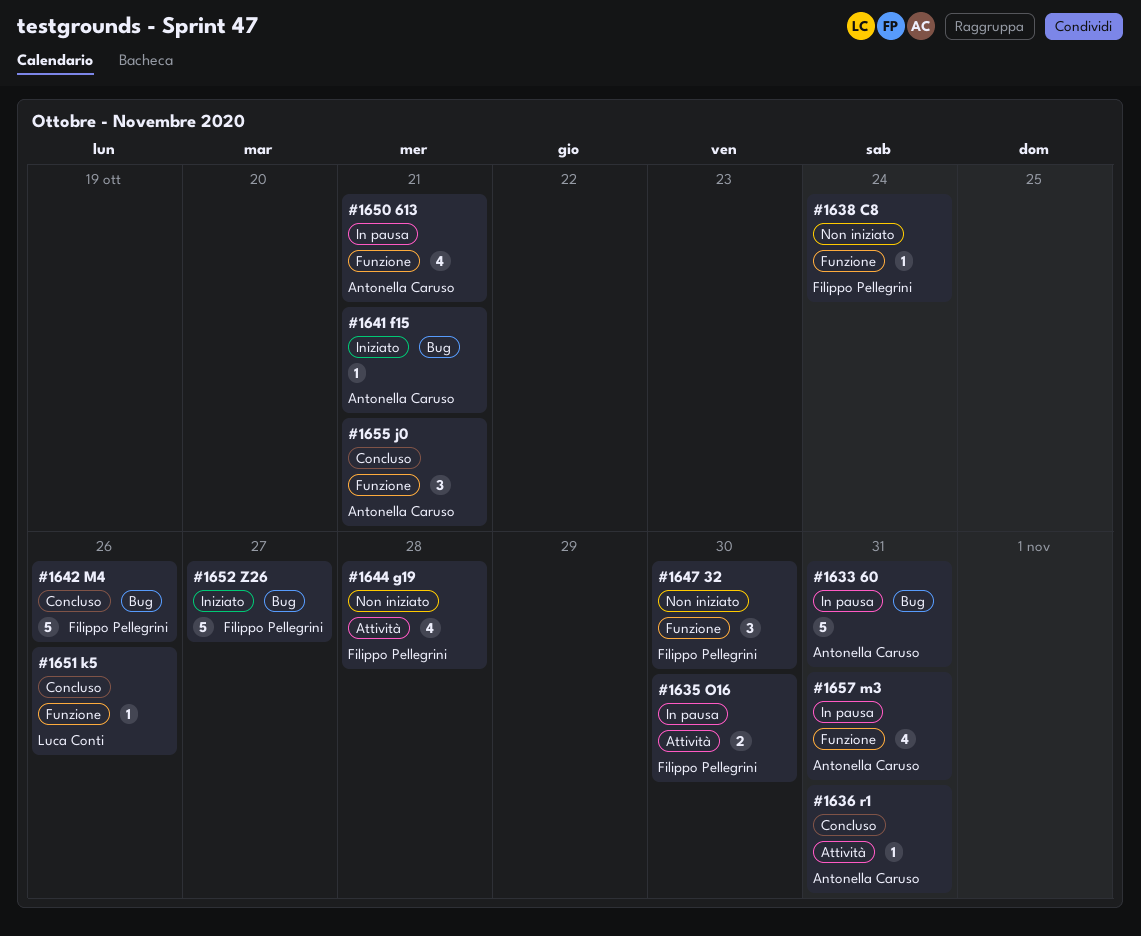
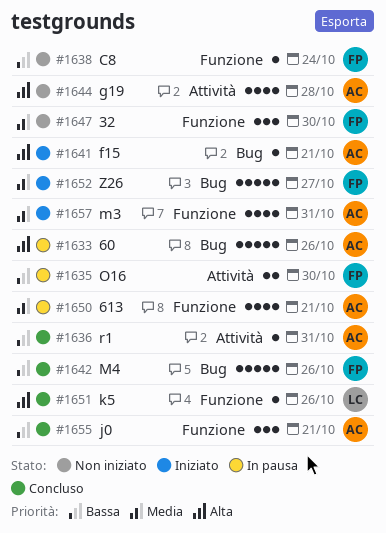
#1633, due: Oct 31 -> Oct 26
#1644, owner: Filippo Pellegrini -> Antonella Caruso
#1657, status: In pausa -> Iniziato

